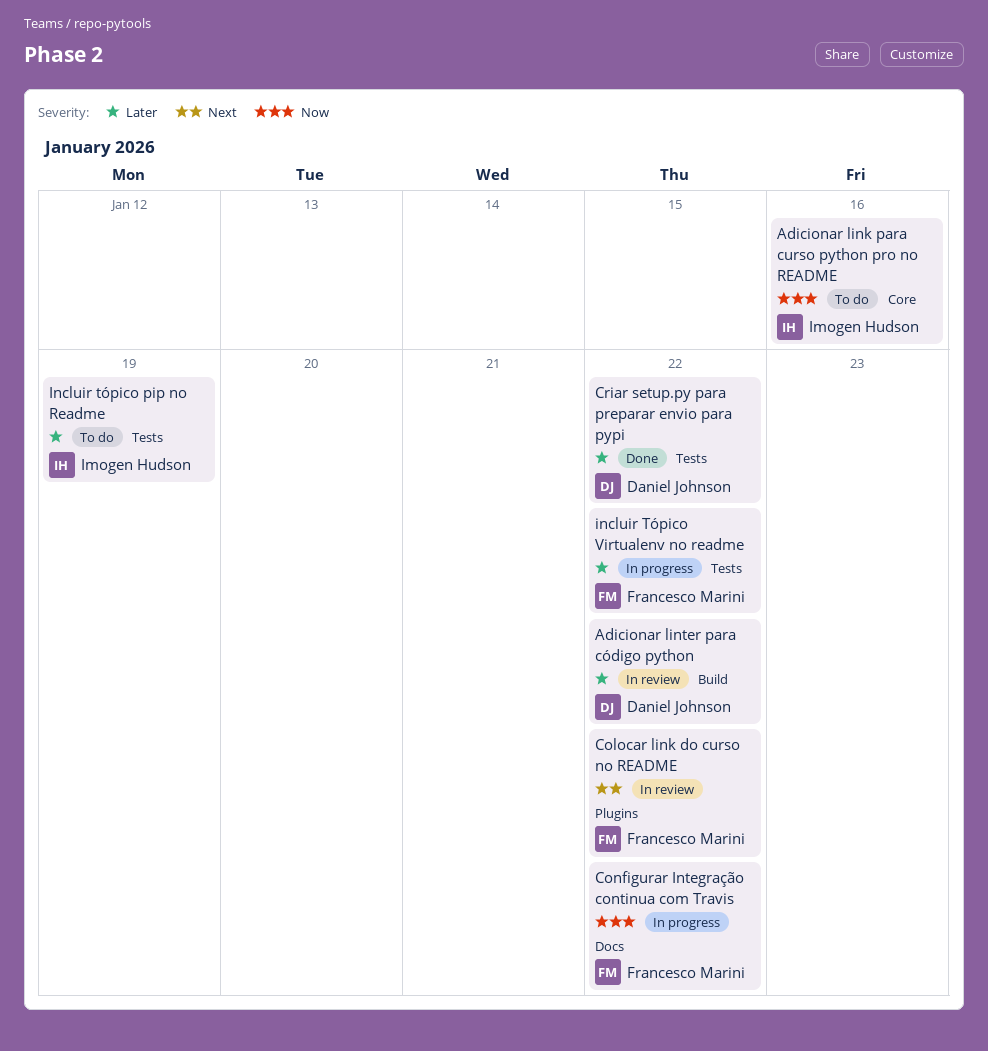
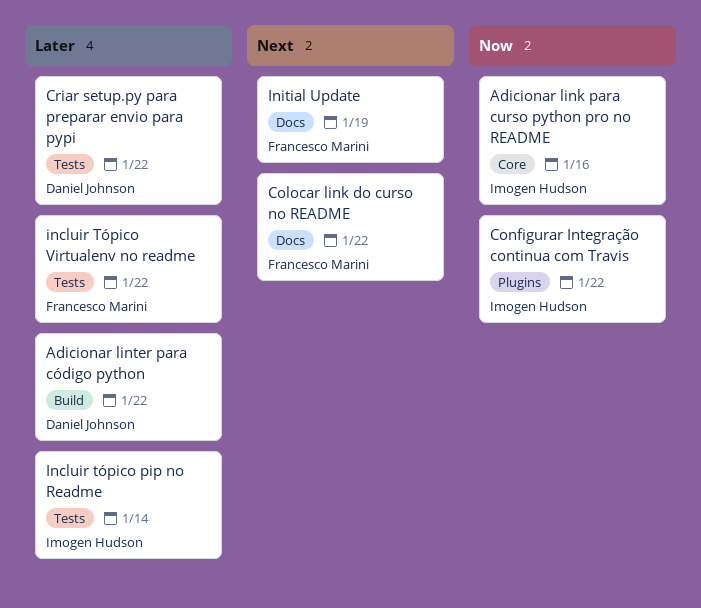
Colocar link do curso no README, label: Plugins -> Docs
Configurar Integração continua com Travis, owner: Francesco Marini -> Imogen Hudson
Configurar Integração continua com Travis, label: Docs -> Plugins
Incluir tópico pip no Readme, due: Jan 19 -> Jan 14
Initial Update: none -> present

